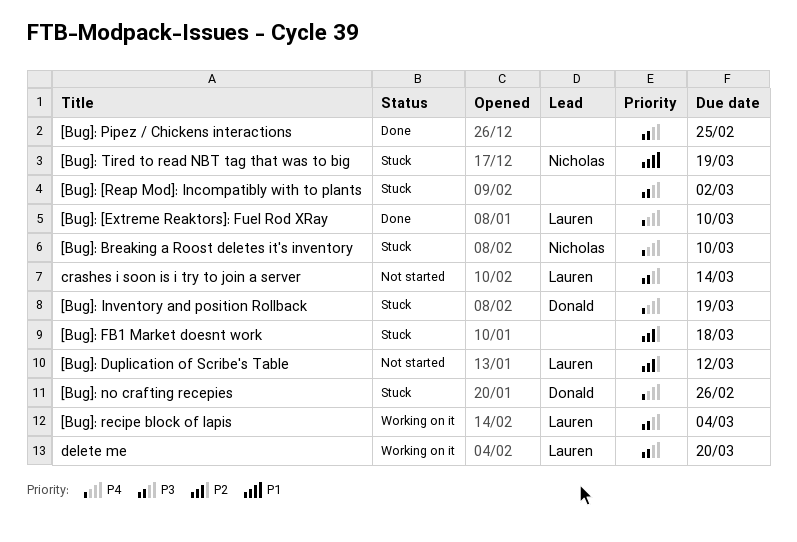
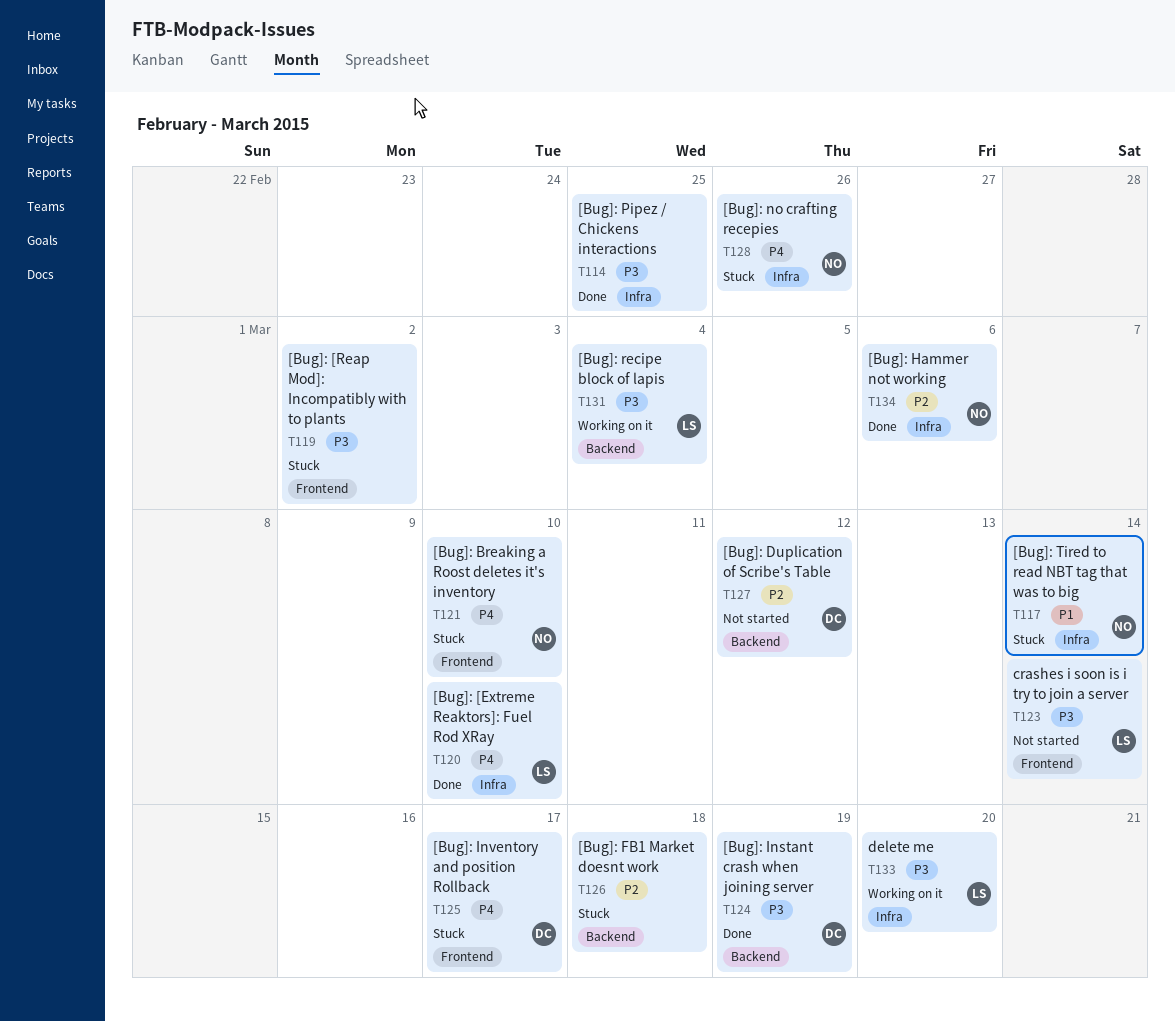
[Bug]: Duplication of Scribe's Table, owner: Lauren -> Donald
[Bug]: Hammer not working: none -> present
[Bug]: Instant crash when joining server: none -> present
[Bug]: Inventory and position Rollback, due: Mar 19 -> Mar 17
[Bug]: no crafting recepies, owner: Donald -> Nicholas
[Bug]: Tired to read NBT tag that was to big, due: Mar 19 -> Mar 14

